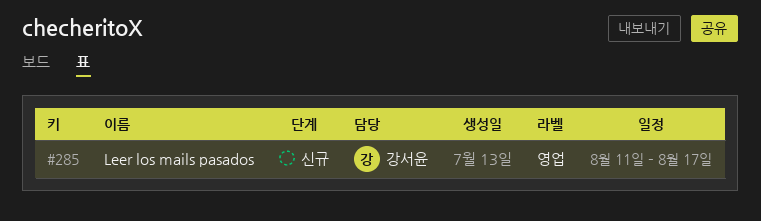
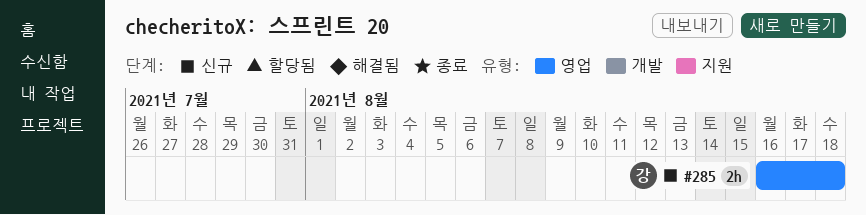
#285, start: Aug 11 -> Aug 16
#285, due: Aug 17 -> Aug 18

